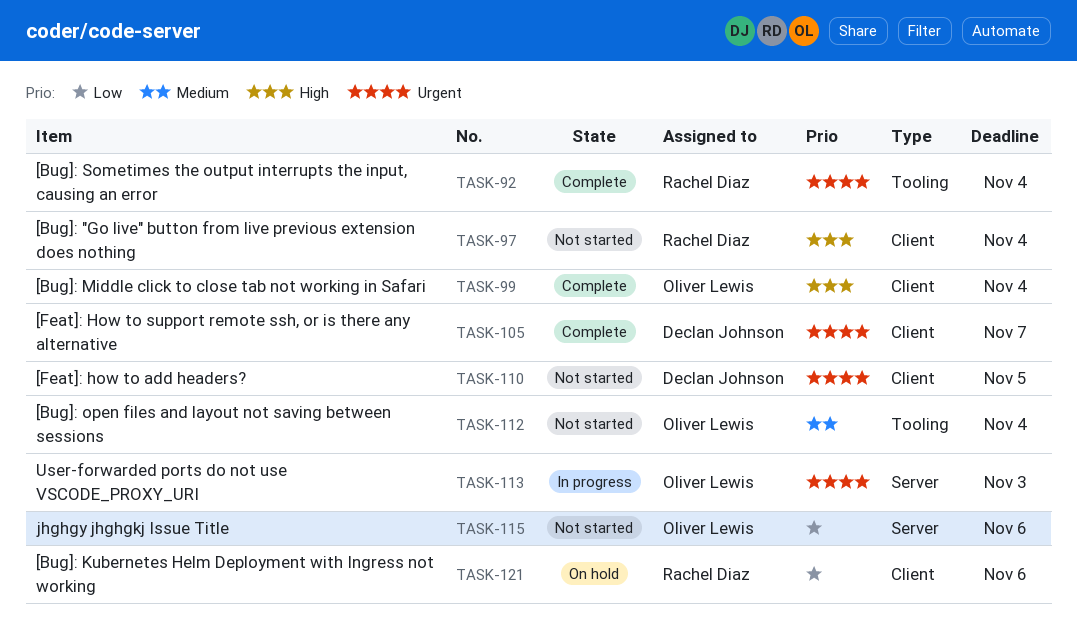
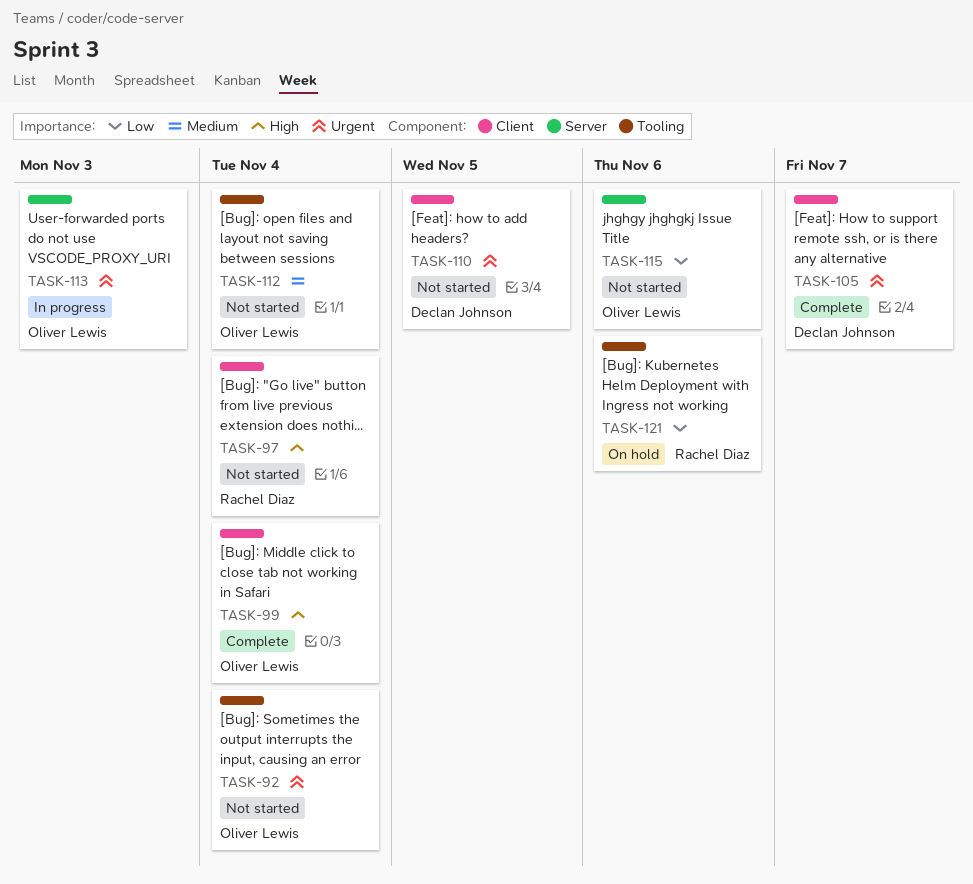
TASK-92, status: Complete -> Not started
TASK-92, owner: Rachel Diaz -> Oliver Lewis
TASK-121, label: Client -> Tooling

